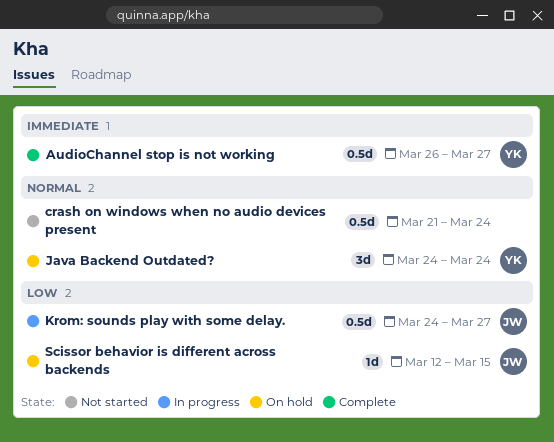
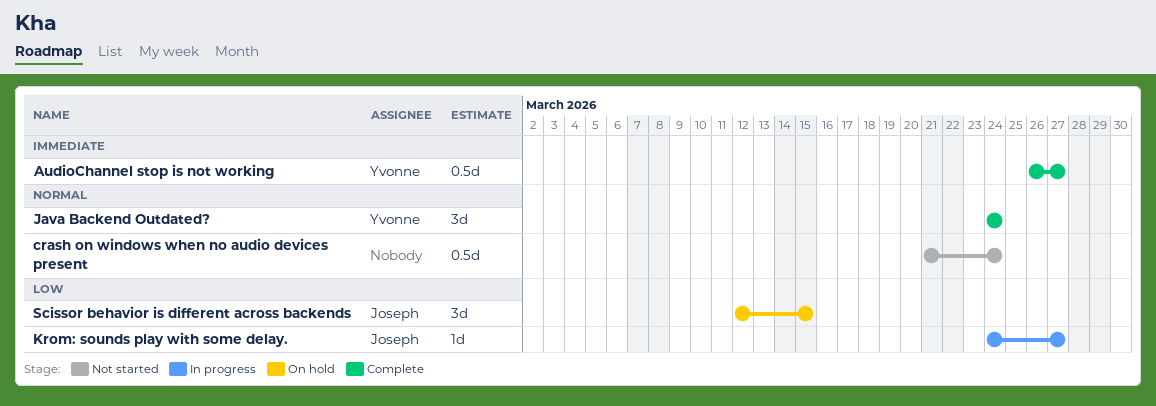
Java Backend Outdated?, status: On hold -> Complete
Krom: sounds play with some delay., estimate: 0.5d -> 1d
Scissor behavior is different across backends, estimate: 1d -> 3d

